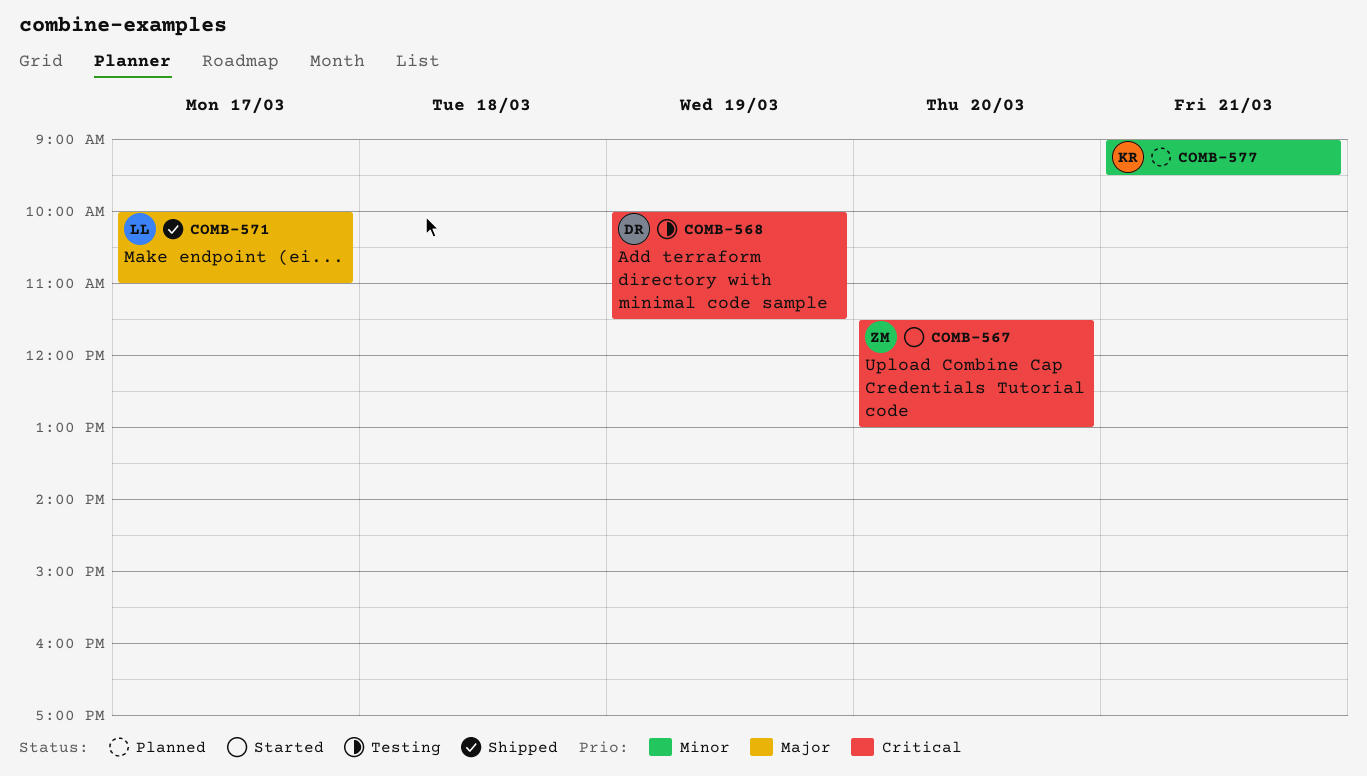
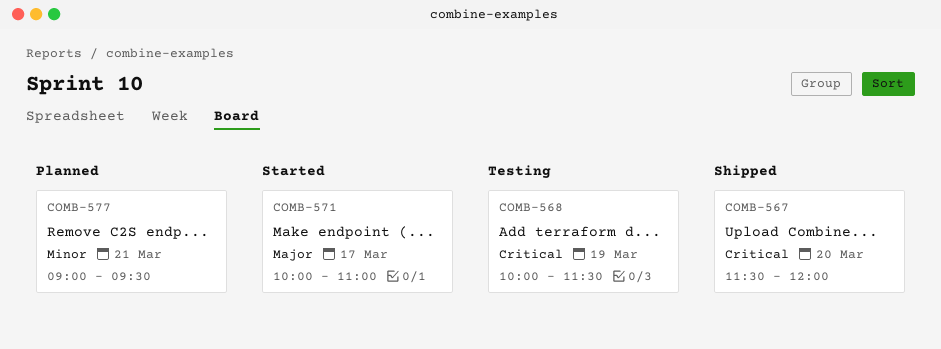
COMB-567, status: Started -> Shipped
COMB-567, ends: 13:00 -> 12:00
COMB-571, status: Shipped -> Started

